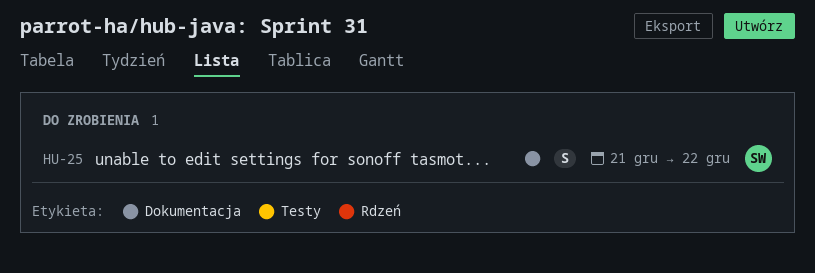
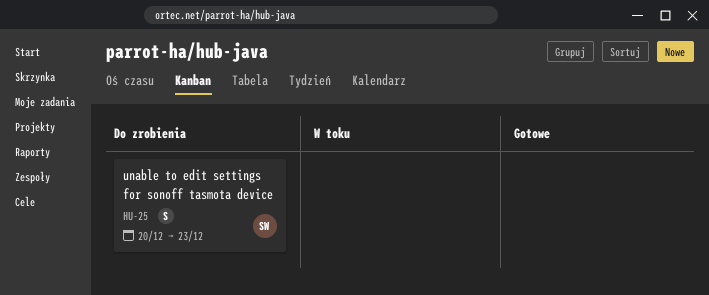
HU-25, start: Dec 21 -> Dec 20
HU-25, due: Dec 22 -> Dec 23

